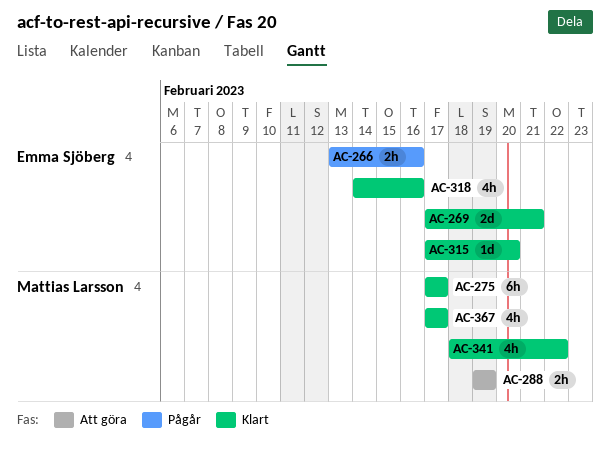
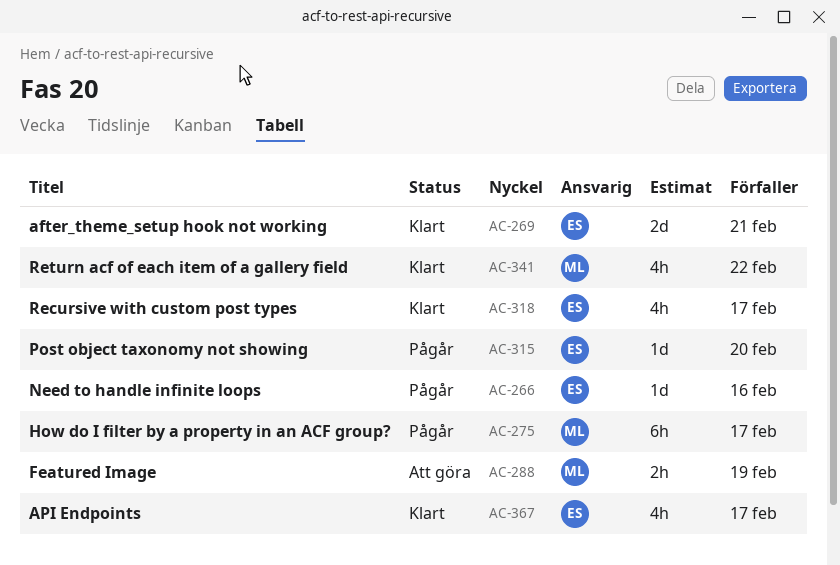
AC-266, estimate: 2h -> 1d
AC-275, status: Klart -> Pågår
AC-315, status: Klart -> Pågår
AC-318, due: Feb 16 -> Feb 17
AC-367, owner: Mattias Larsson -> Emma Sjöberg

